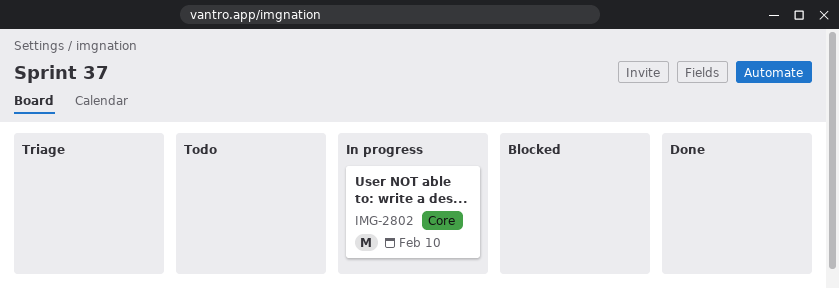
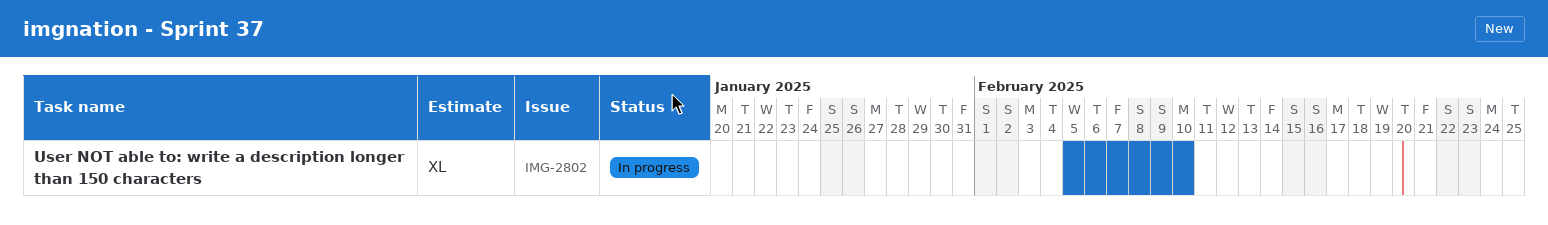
IMG-2802, estimate: M -> XL

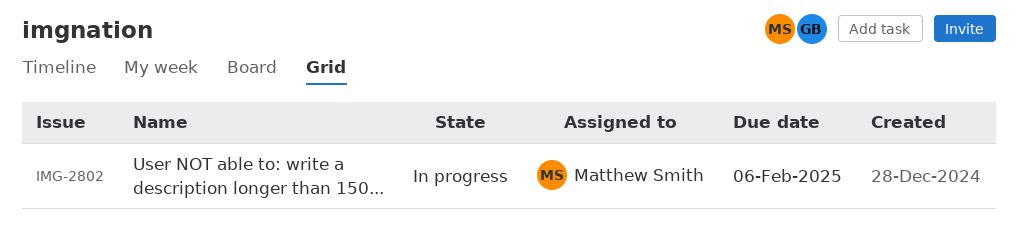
IMG-2802, due: Feb 10 -> Feb 6

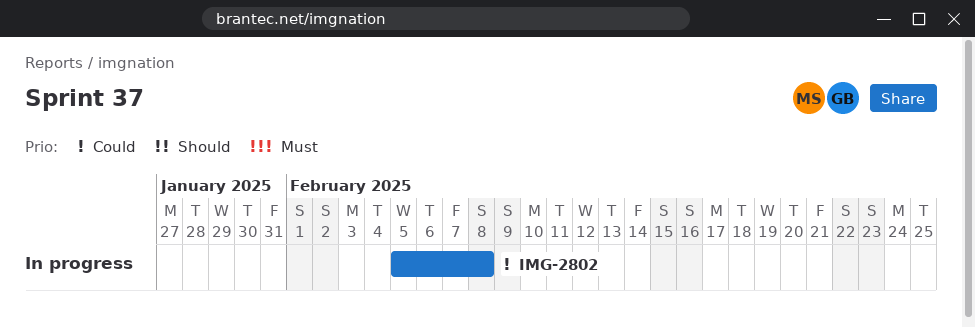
IMG-2802, due: Feb 6 -> Feb 8

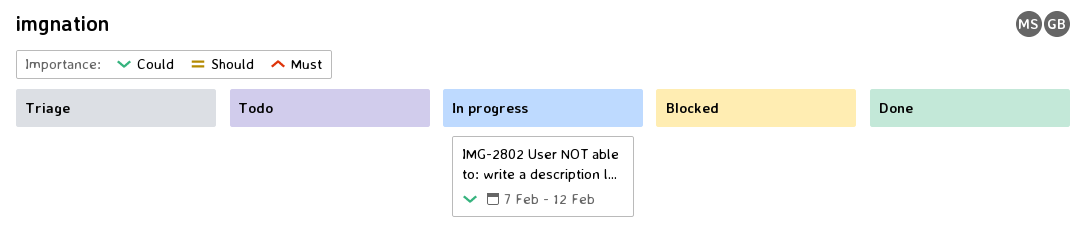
IMG-2802, start: Feb 5 -> Feb 7
IMG-2802, due: Feb 8 -> Feb 12

